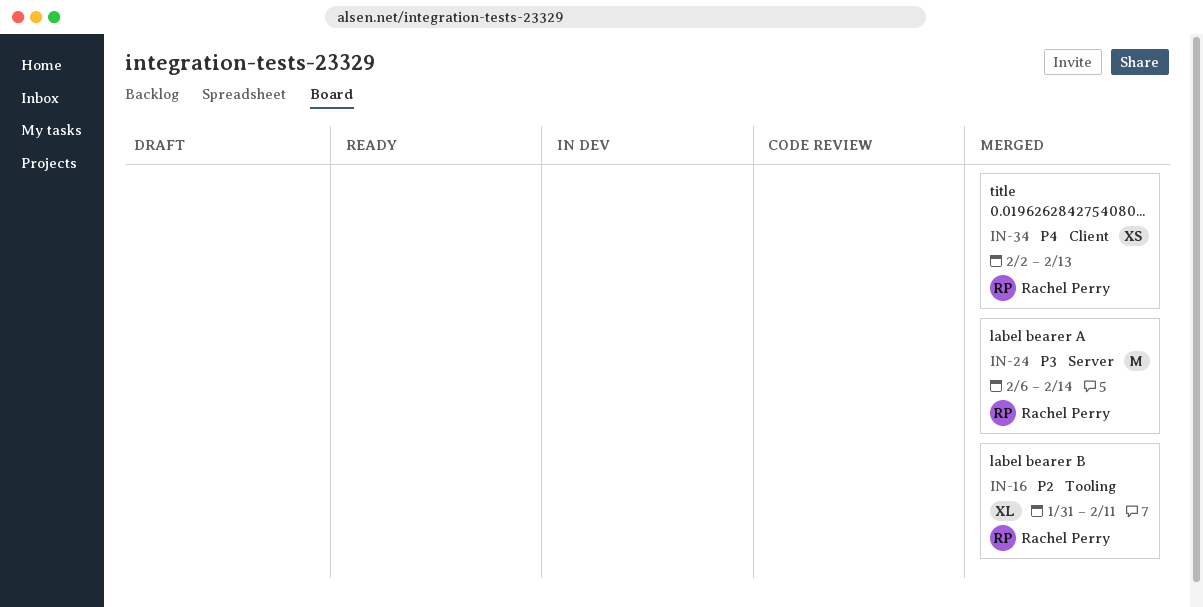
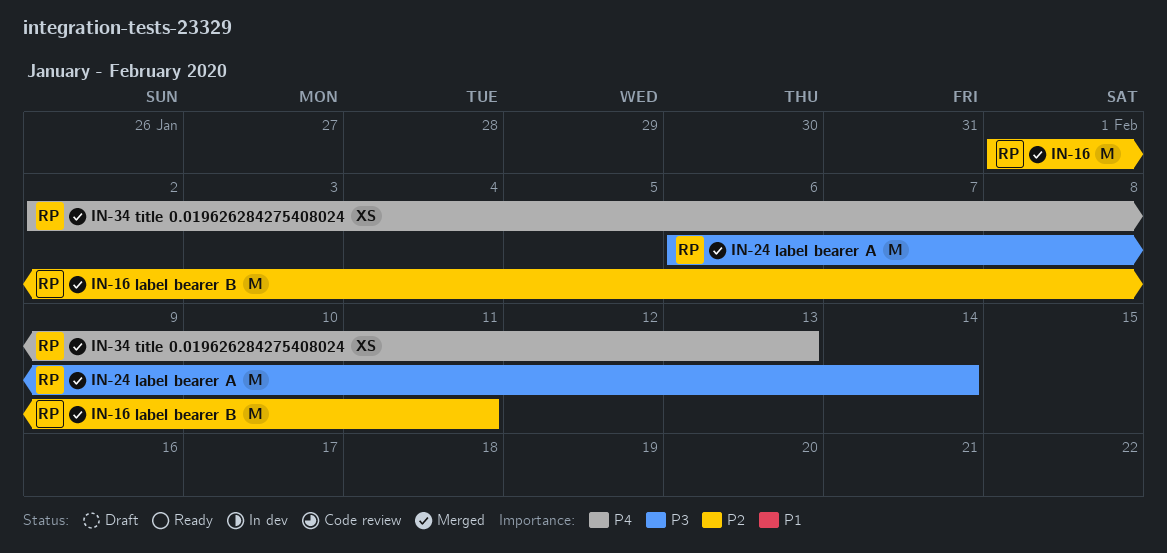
IN-16, estimate: XL -> M
IN-16, start: Jan 31 -> Feb 1

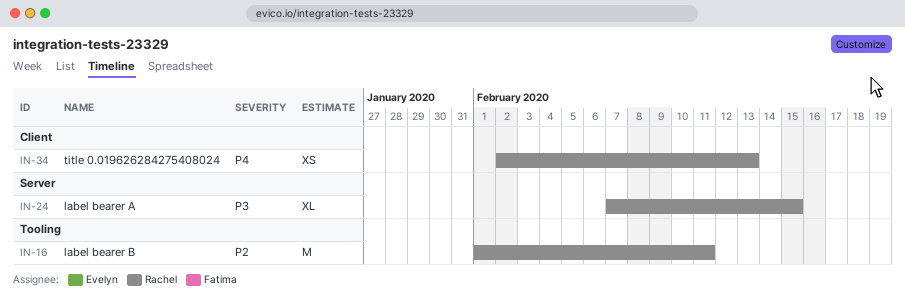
IN-24, estimate: M -> XL
IN-24, start: Feb 6 -> Feb 7
IN-24, due: Feb 14 -> Feb 15

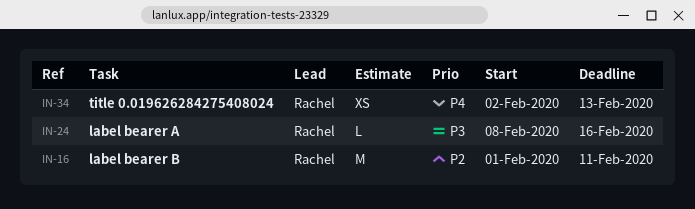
IN-24, estimate: XL -> L
IN-24, start: Feb 7 -> Feb 8
IN-24, due: Feb 15 -> Feb 16

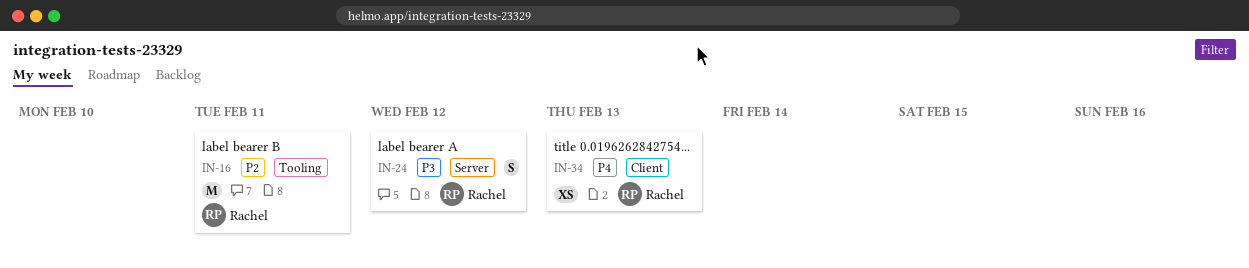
IN-24, estimate: L -> S
IN-24, due: Feb 16 -> Feb 12

